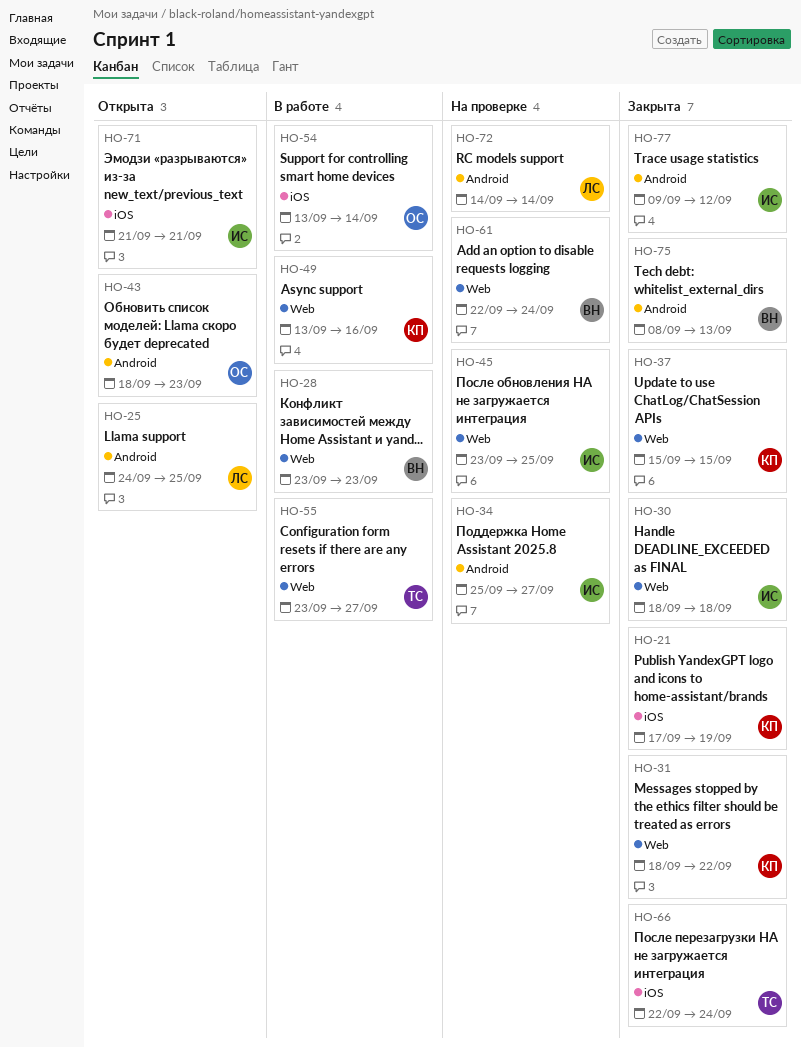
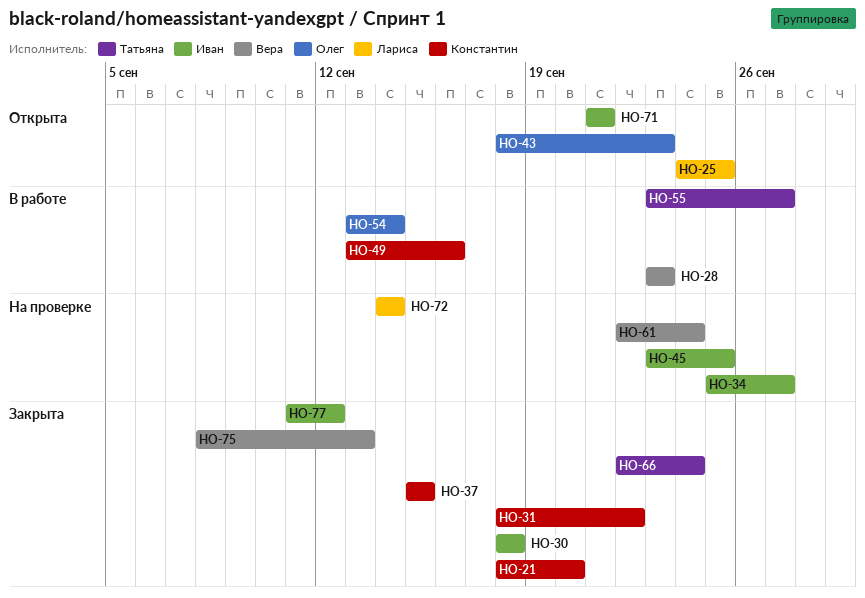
HO-21, start: Sep 17 -> Sep 18
HO-21, due: Sep 19 -> Sep 20
HO-77, start: Sep 9 -> Sep 11

